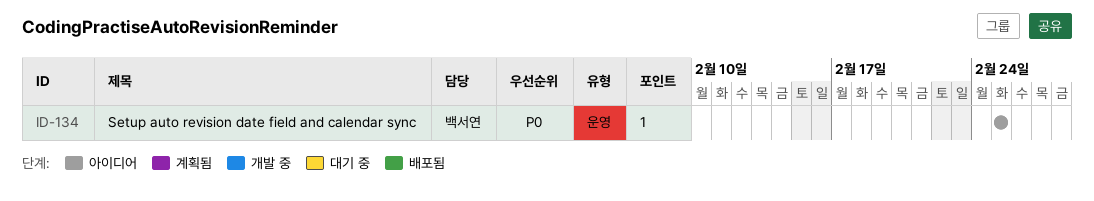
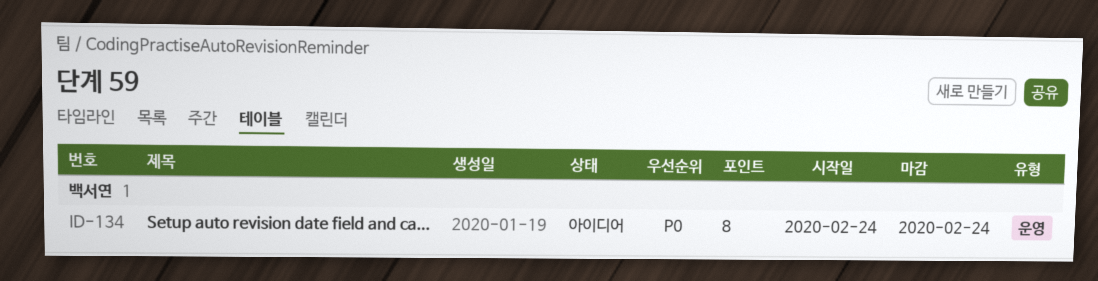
ID-134, estimate: 1 -> 8
ID-134, start: Feb 25 -> Feb 24
ID-134, due: Feb 25 -> Feb 24

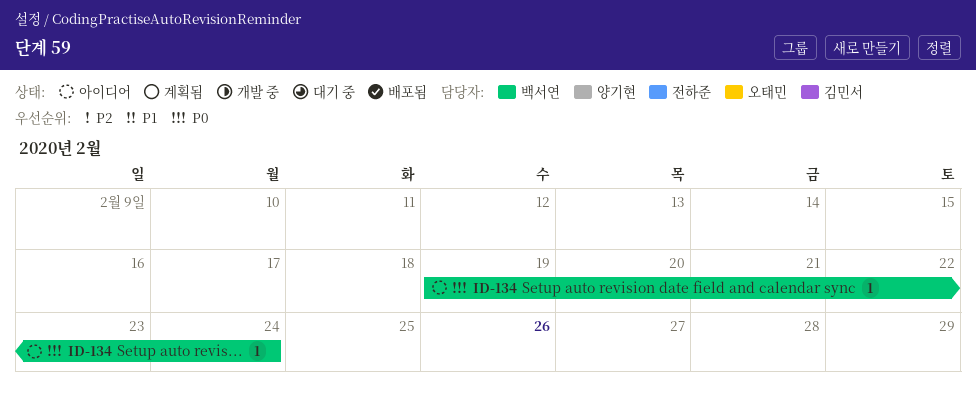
ID-134, estimate: 8 -> 1
ID-134, start: Feb 24 -> Feb 19

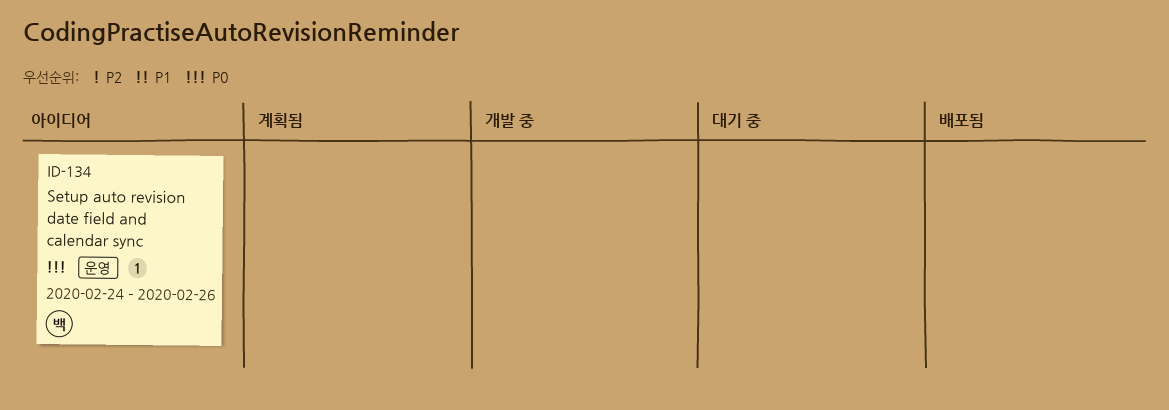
ID-134, start: Feb 19 -> Feb 24
ID-134, due: Feb 24 -> Feb 26

